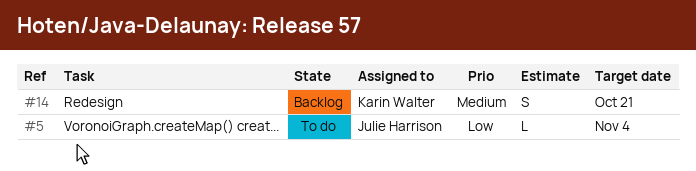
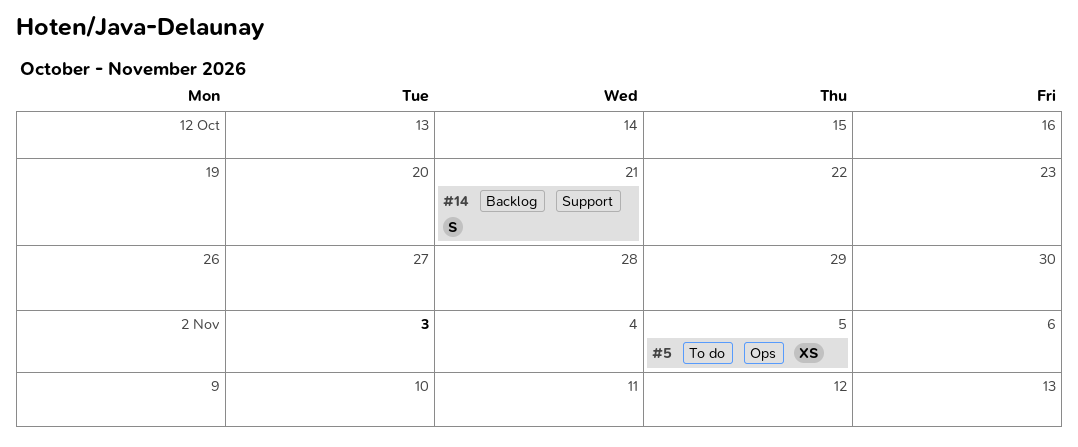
#5, estimate: L -> XS
#5, due: Nov 4 -> Nov 5

